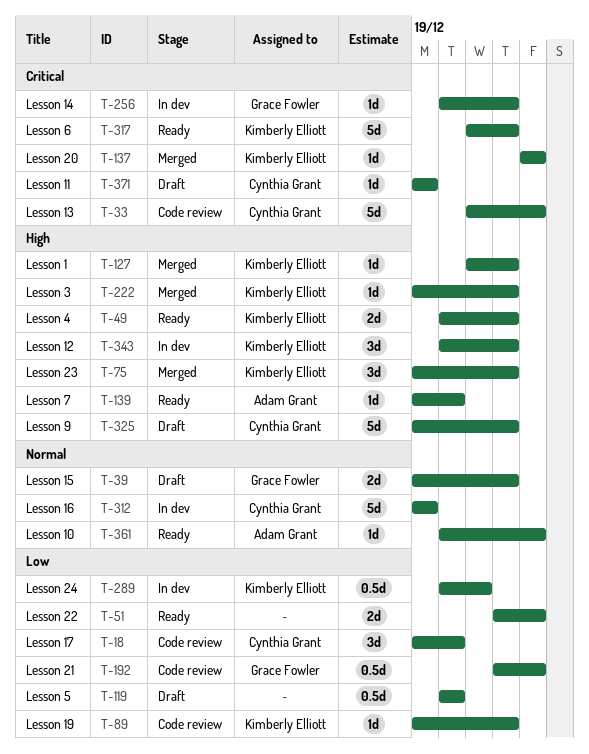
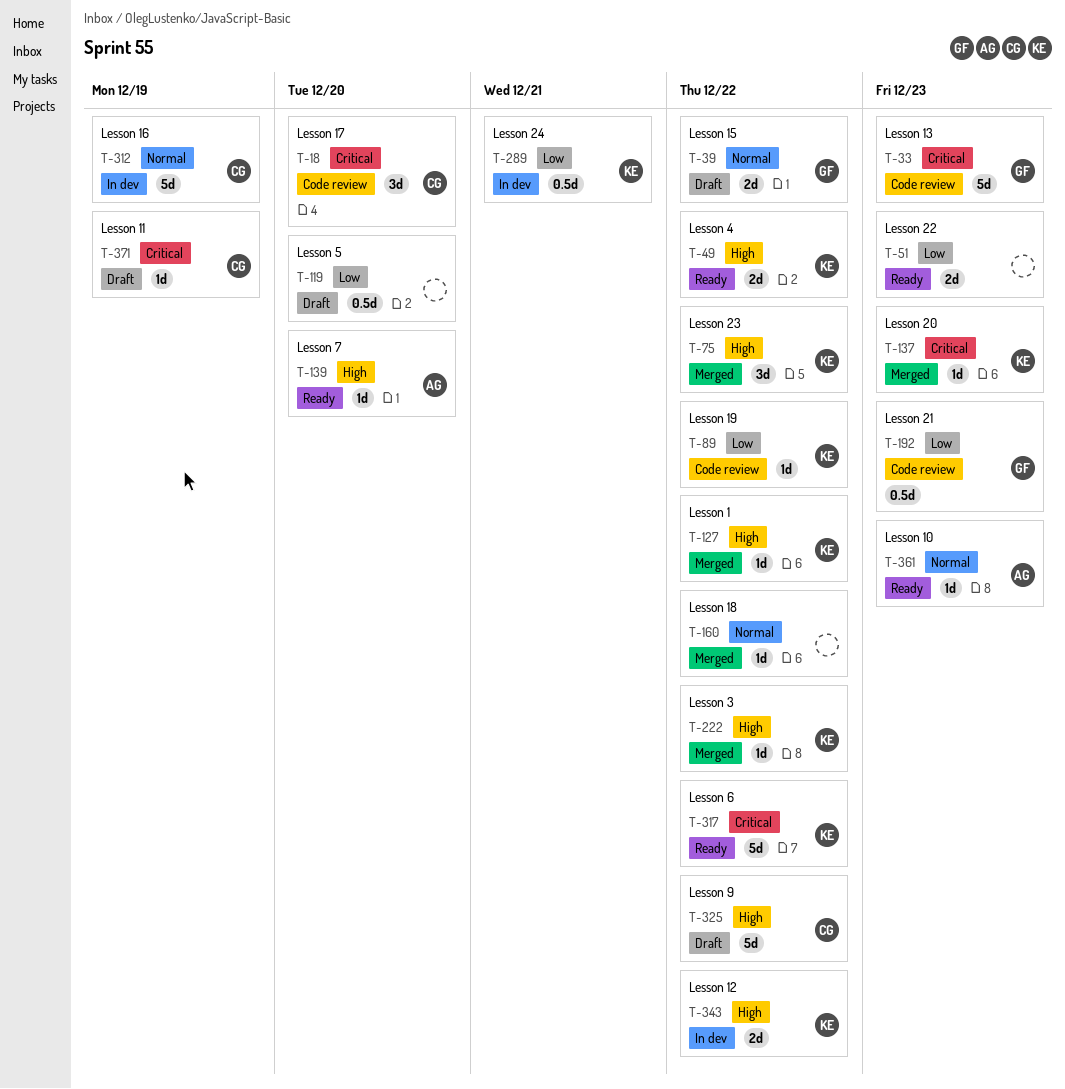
T-18, priority: Low -> Critical
T-33, owner: Cynthia Grant -> Grace Fowler
T-160: none -> present
T-256: present -> none
T-343, estimate: 3d -> 2d

